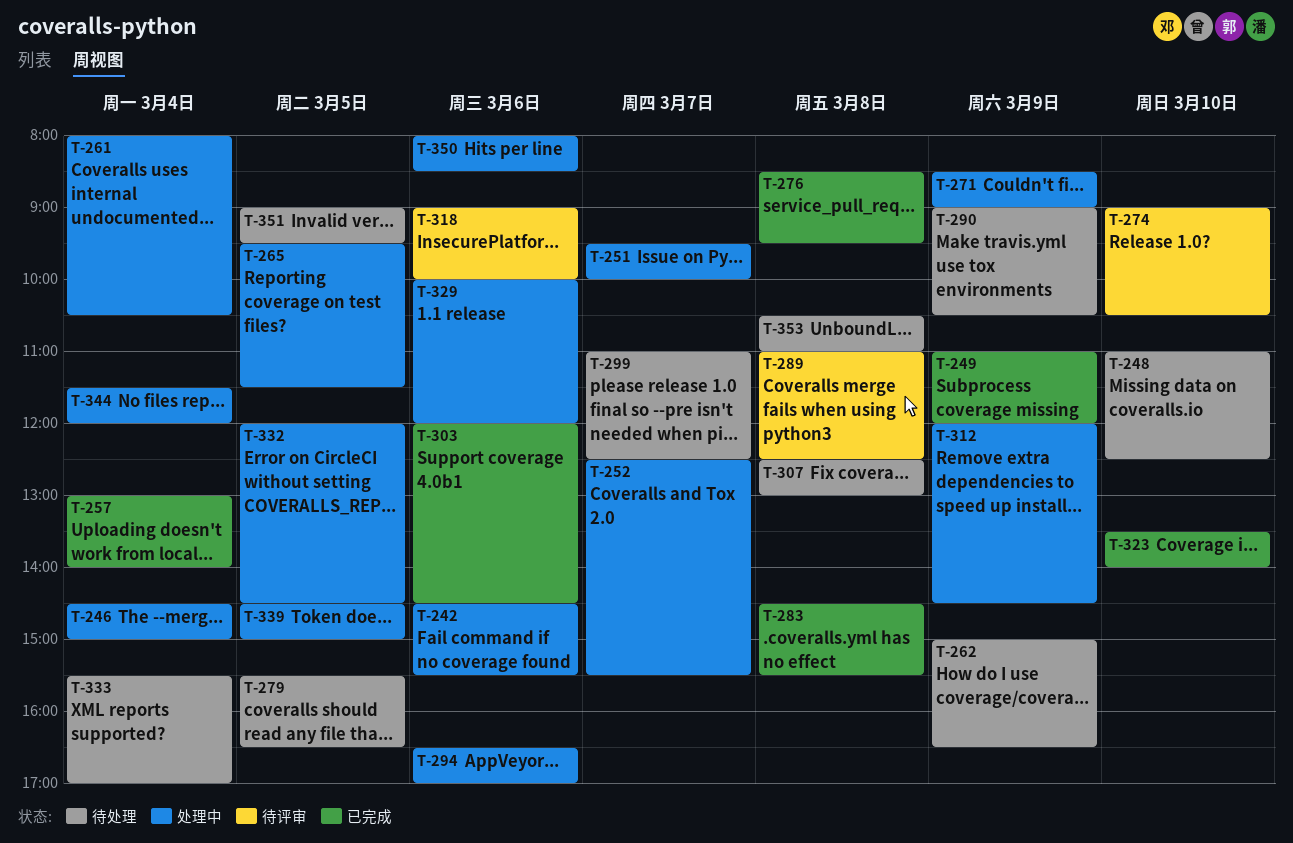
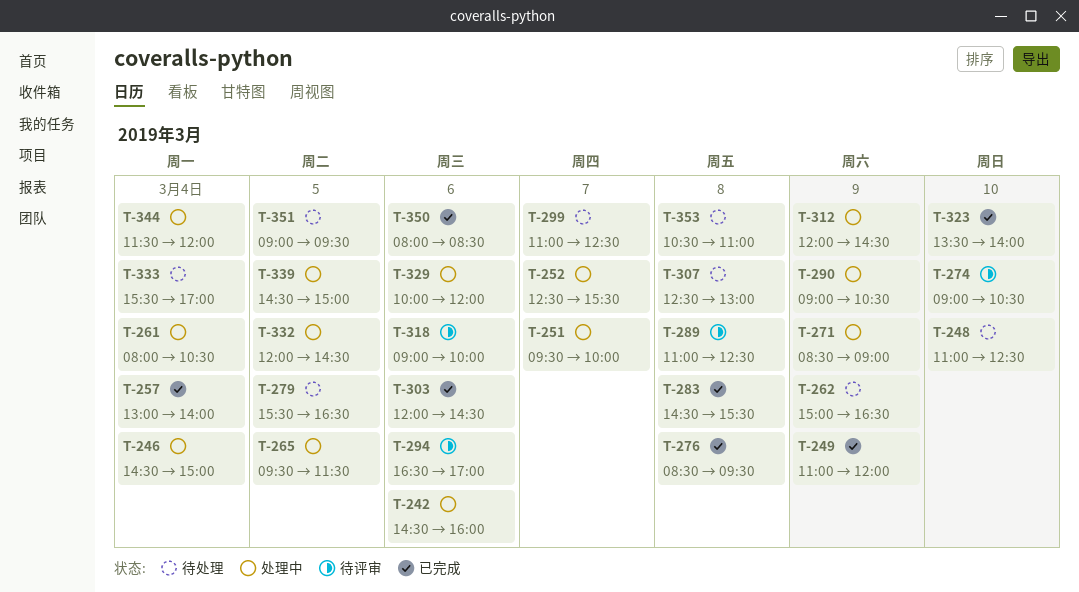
T-242, ends: 15:30 -> 16:00
T-290, status: 待处理 -> 处理中
T-294, status: 处理中 -> 待评审
T-350, status: 处理中 -> 已完成

